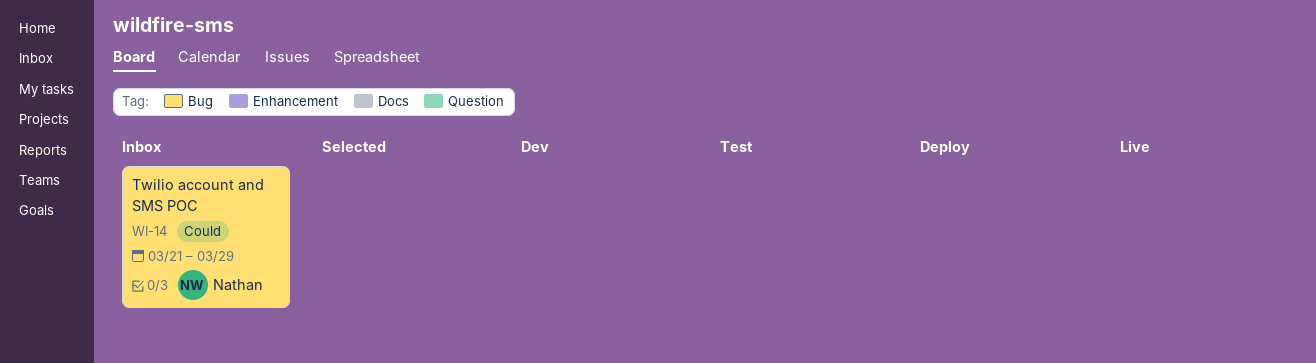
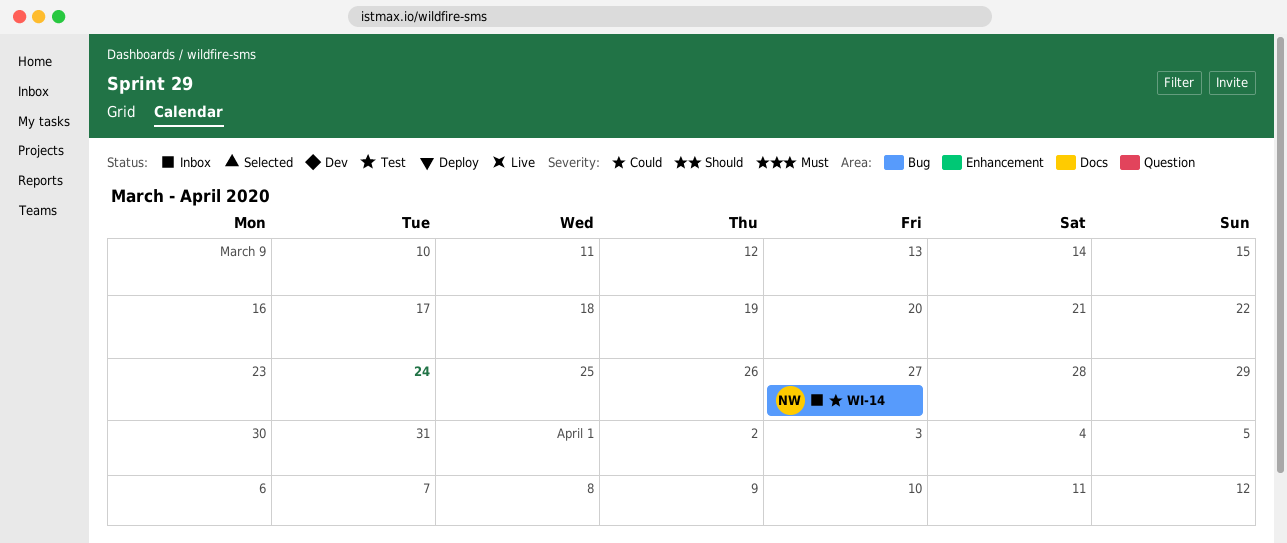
WI-14, start: Mar 21 -> Mar 27
WI-14, due: Mar 29 -> Mar 27

